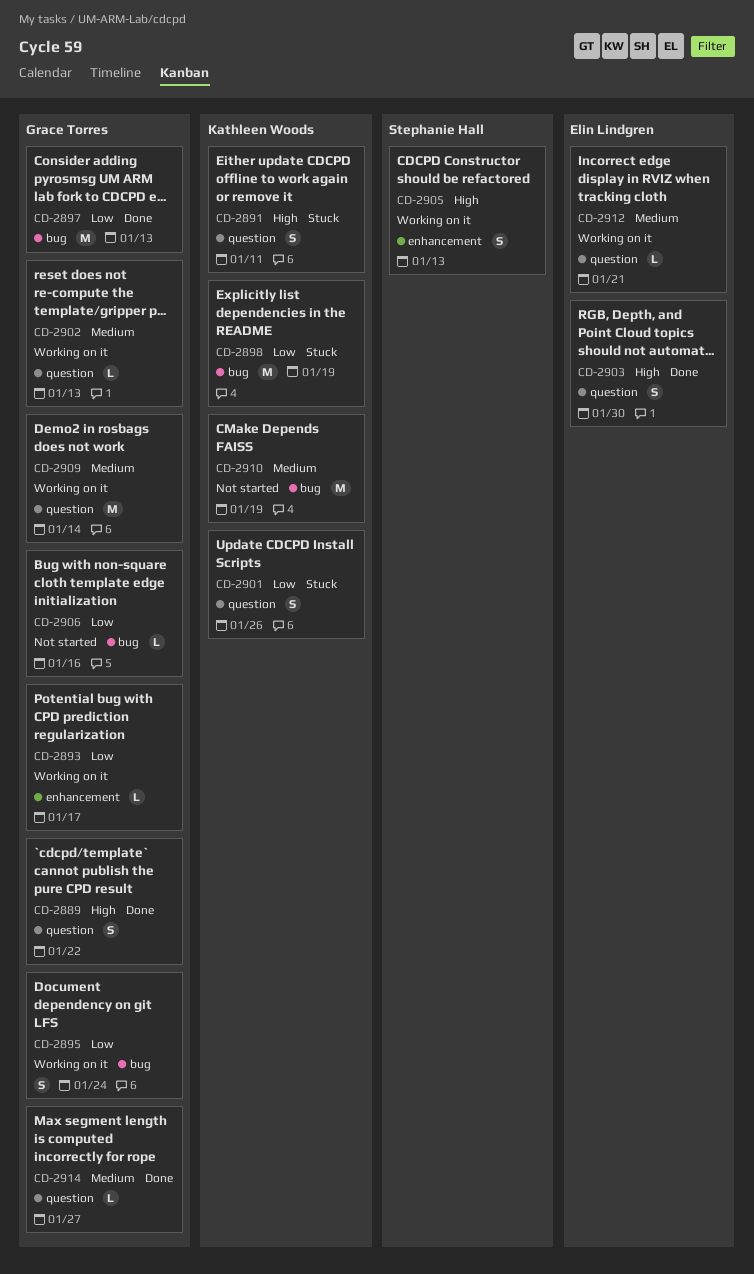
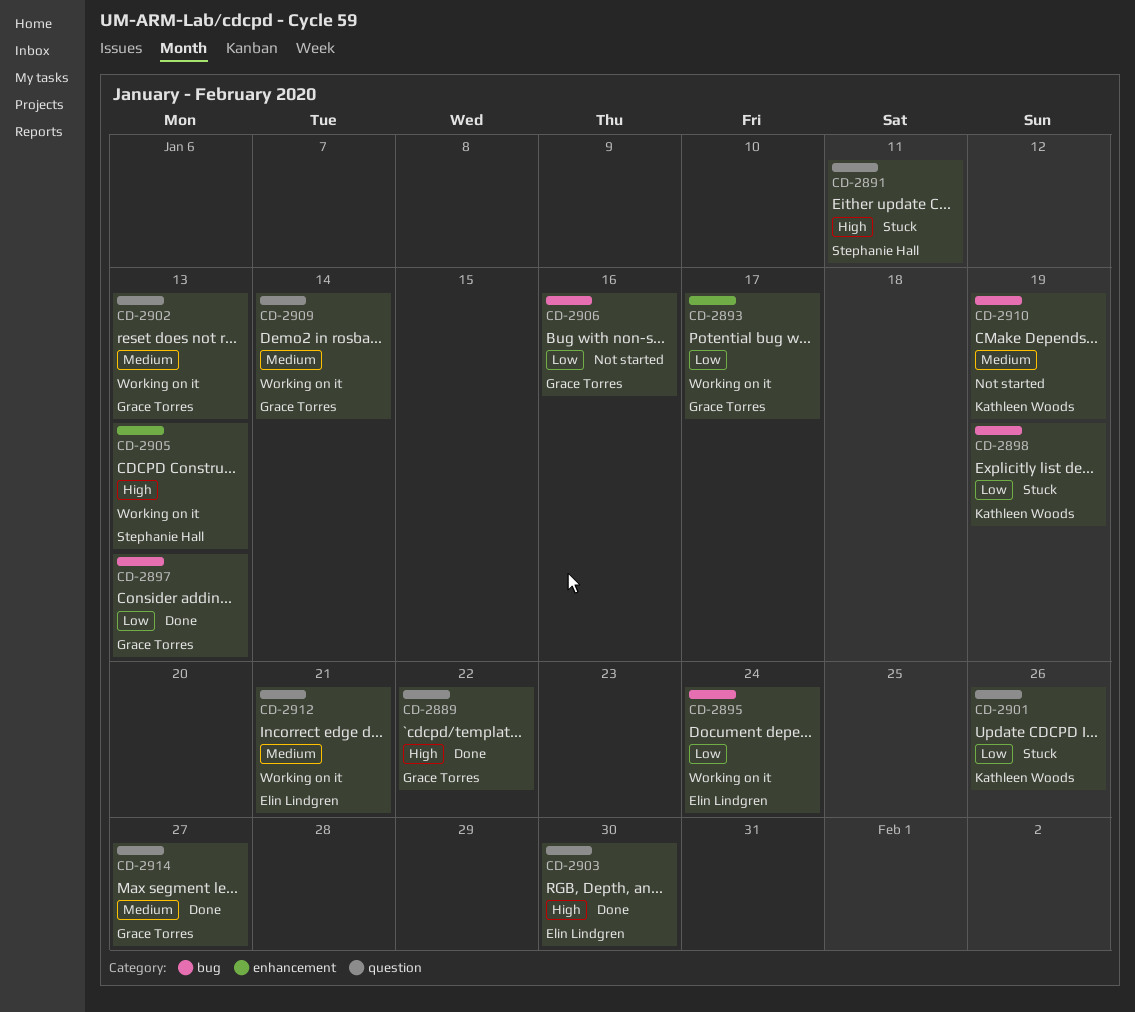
CD-2891, owner: Kathleen Woods -> Stephanie Hall
CD-2895, owner: Grace Torres -> Elin Lindgren

